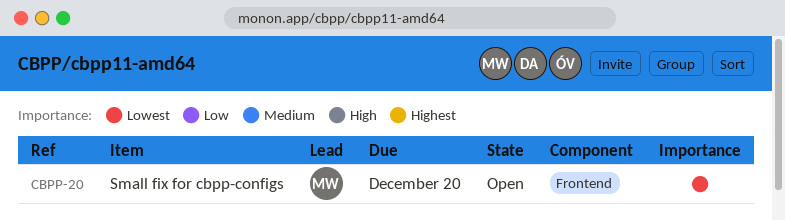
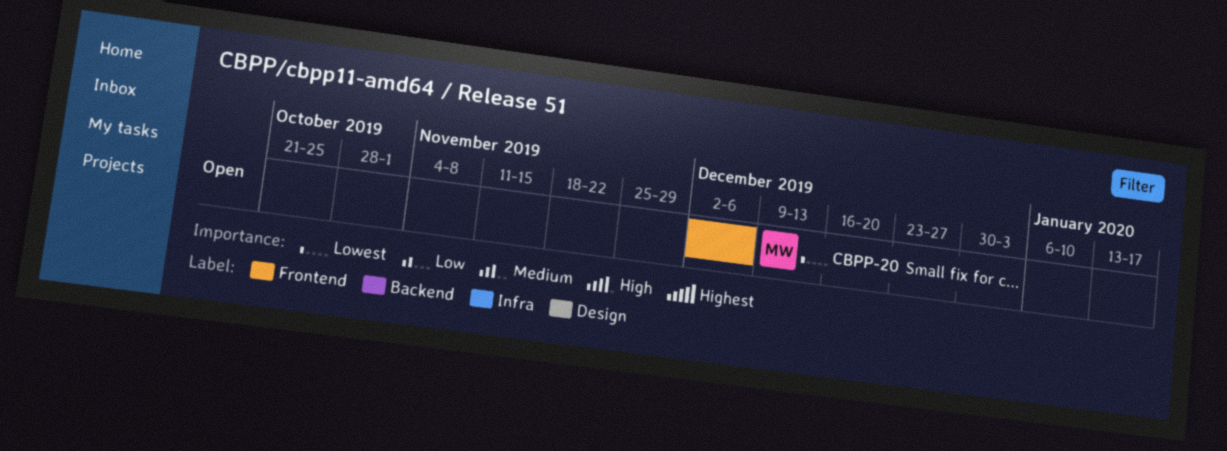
CBPP-20, due: Dec 20 -> Dec 6

